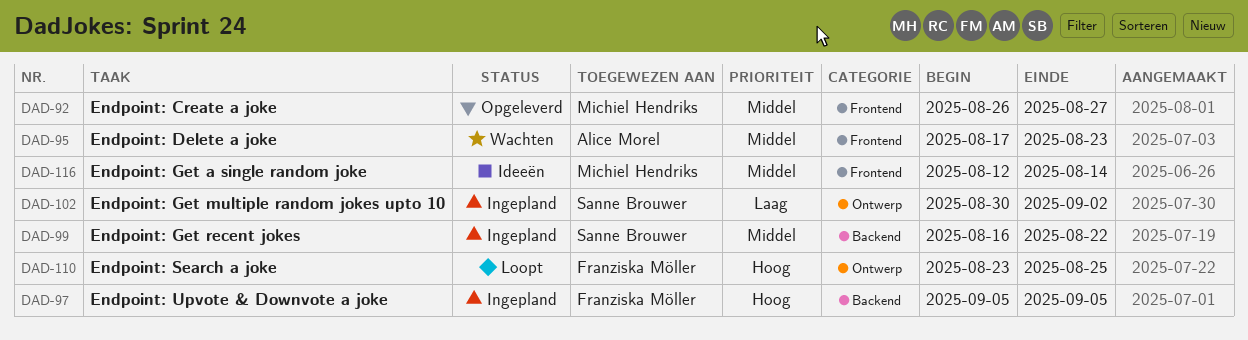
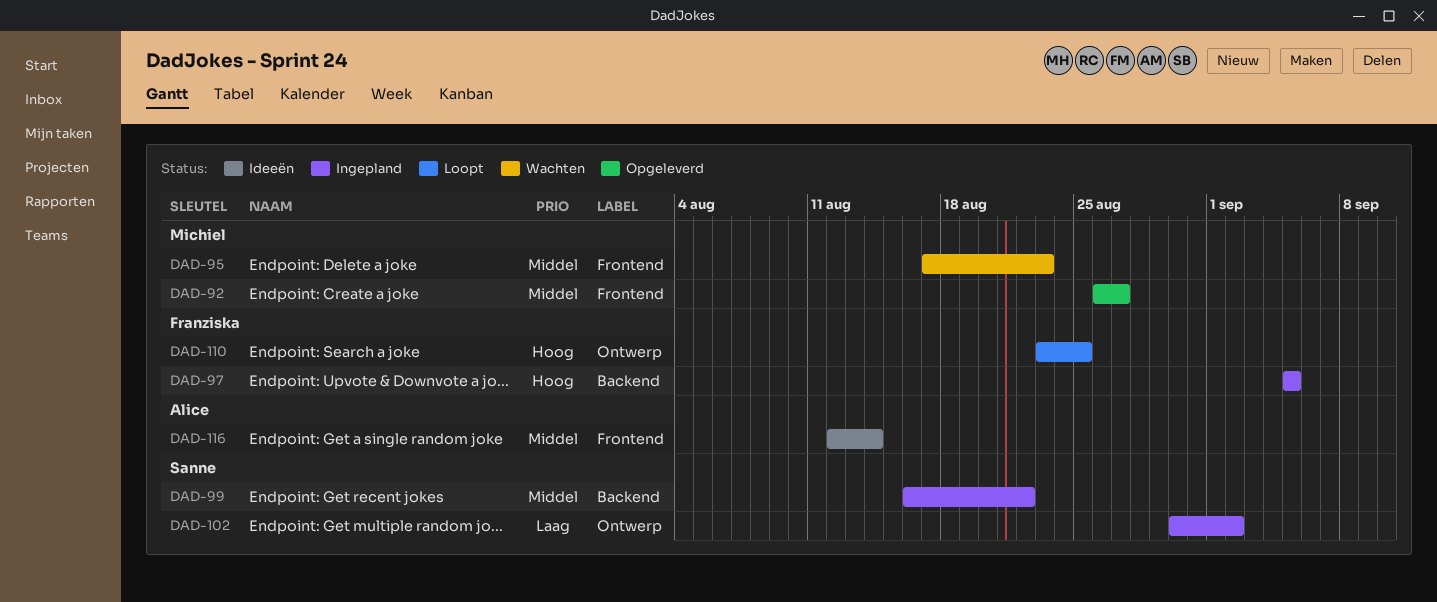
DAD-95, owner: Alice Morel -> Michiel Hendriks
DAD-116, owner: Michiel Hendriks -> Alice Morel

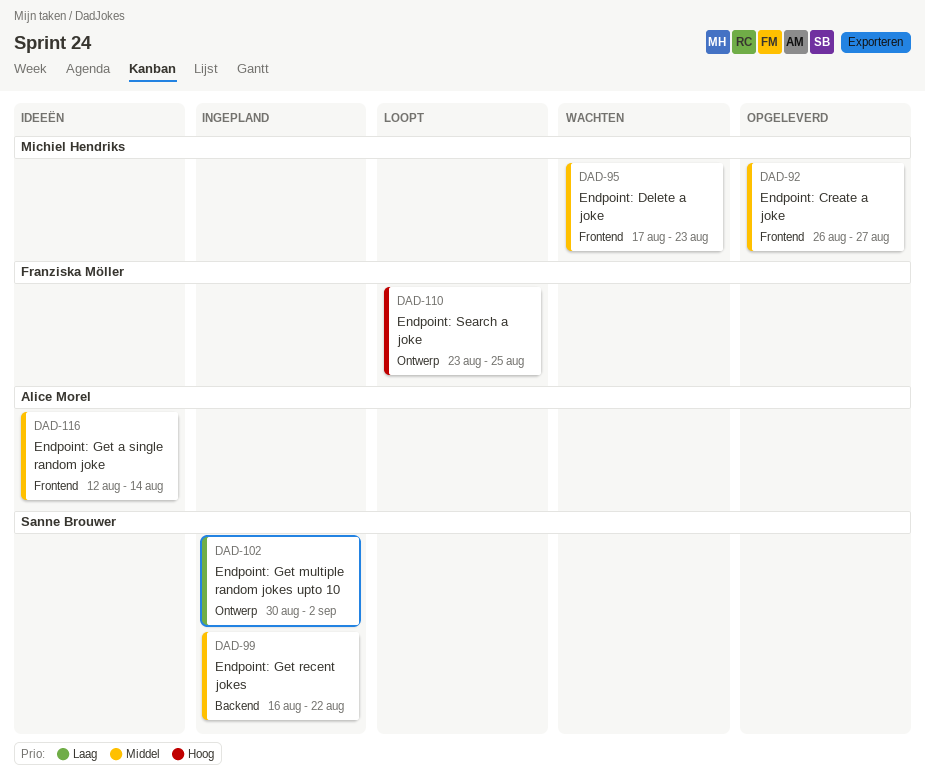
DAD-97: present -> none

